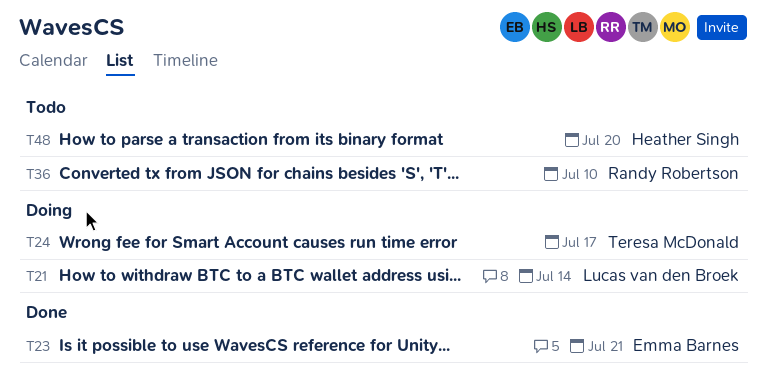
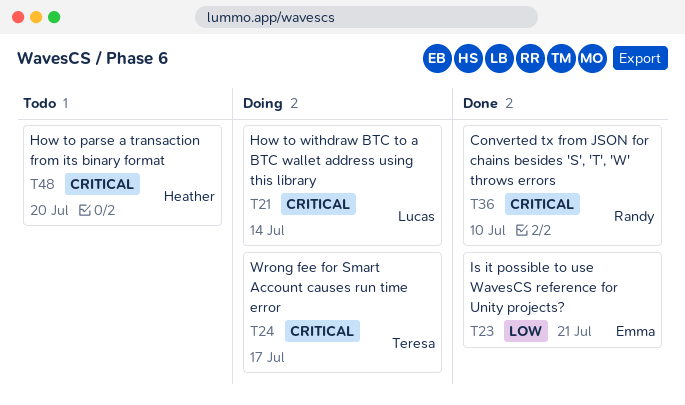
T36, status: Todo -> Done

